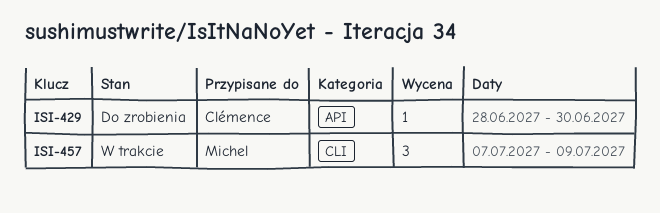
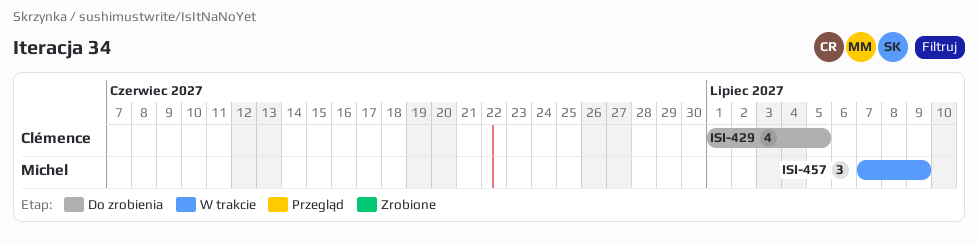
ISI-429, estimate: 1 -> 4
ISI-429, start: Jun 28 -> Jul 1
ISI-429, due: Jun 30 -> Jul 5

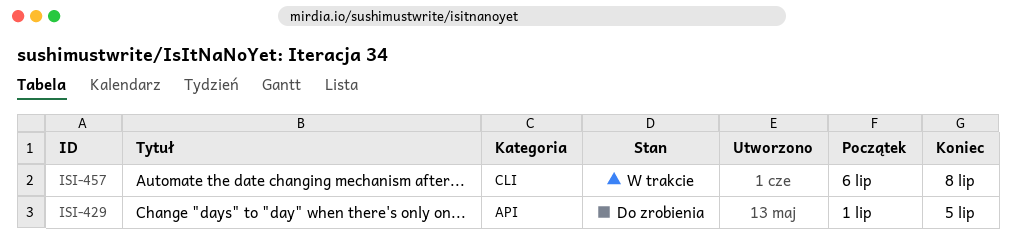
ISI-457, start: Jul 7 -> Jul 6
ISI-457, due: Jul 9 -> Jul 8

